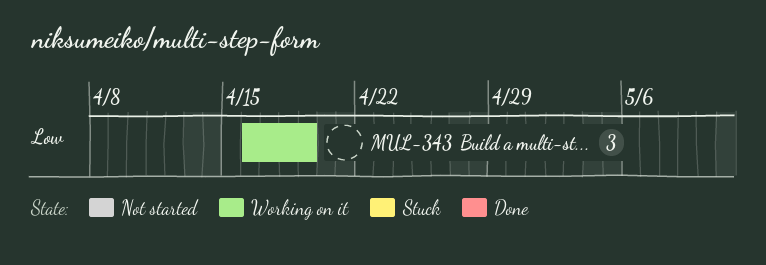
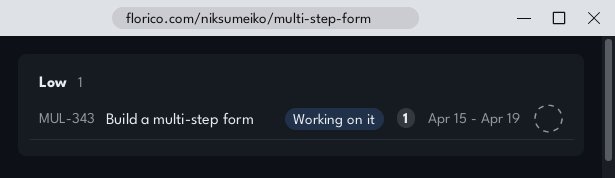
MUL-343, estimate: 3 -> 1
MUL-343, start: Apr 16 -> Apr 15

